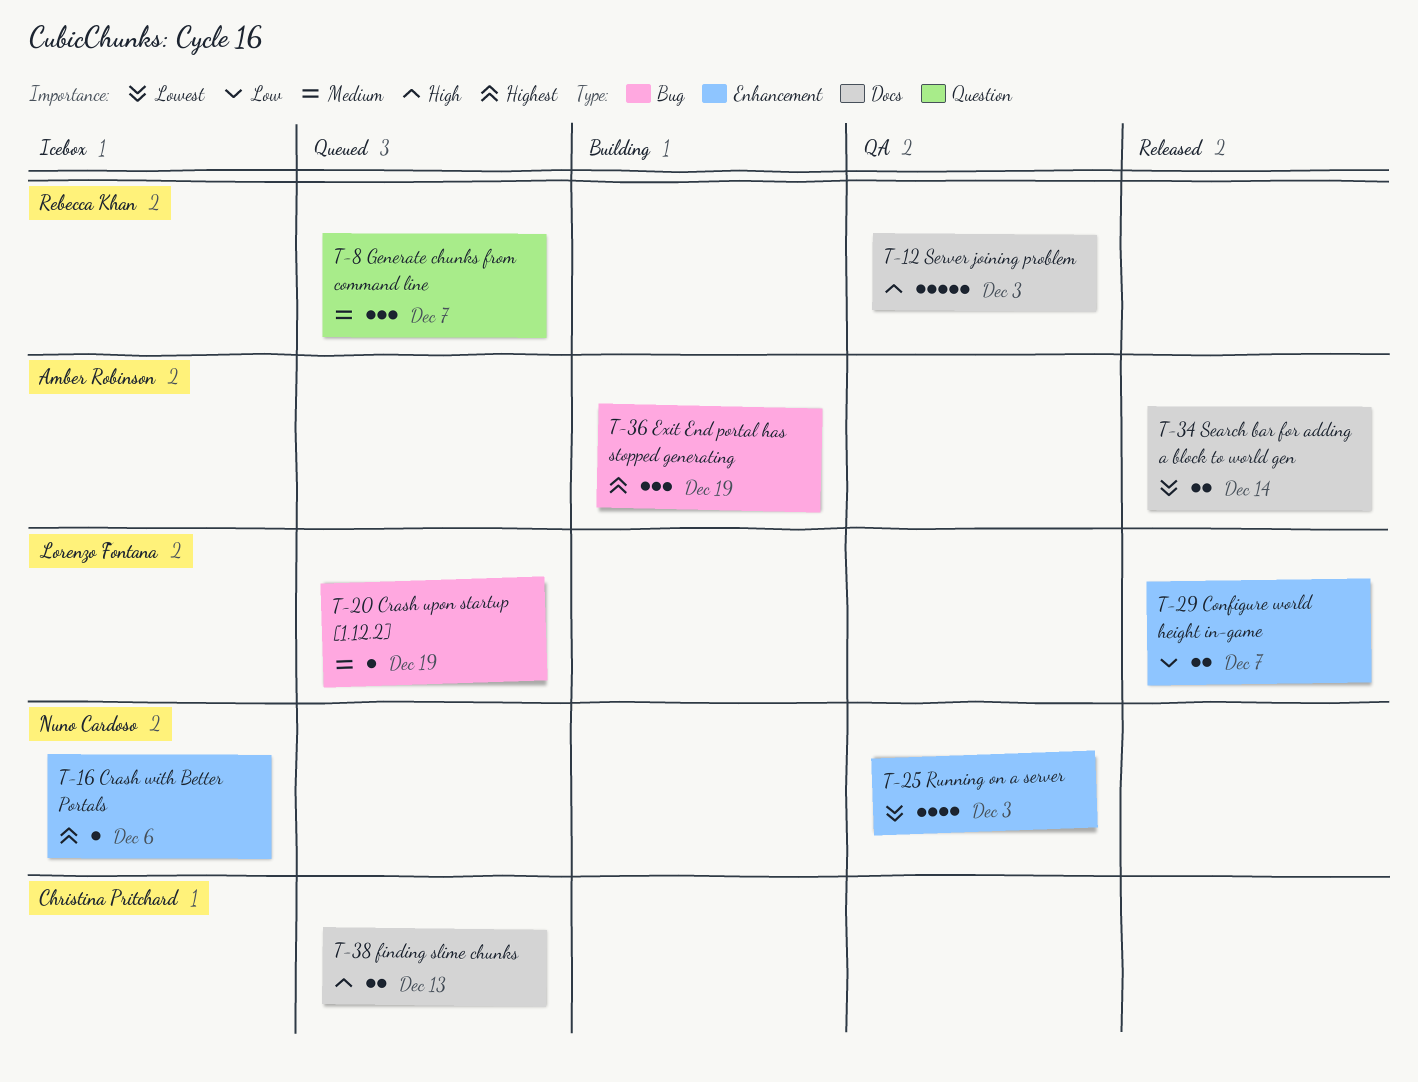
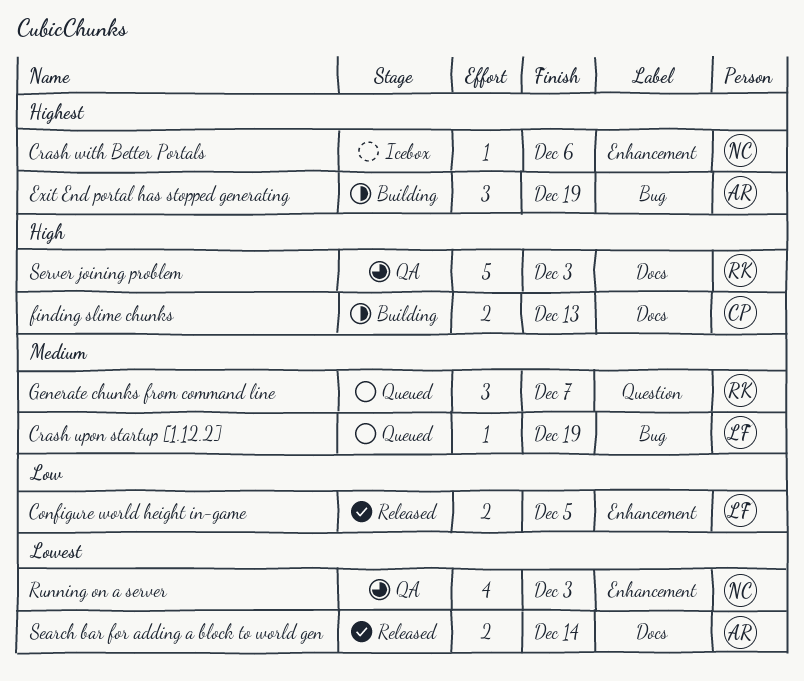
Configure world height in-game, due: Dec 7 -> Dec 5
finding slime chunks, status: Queued -> Building

